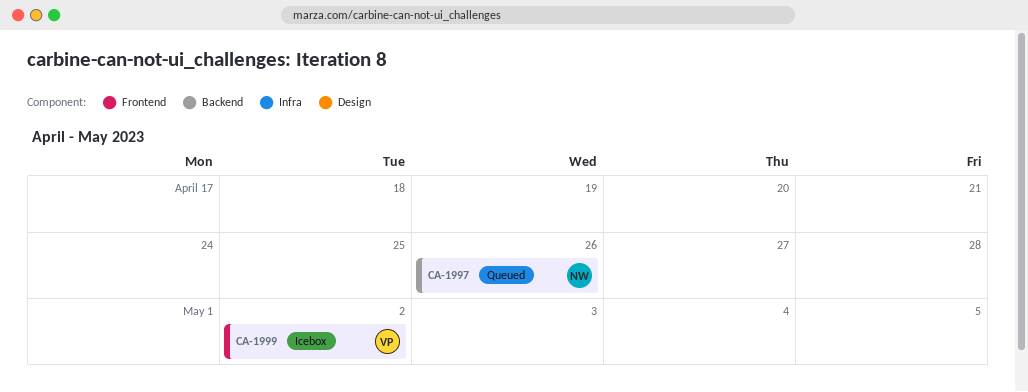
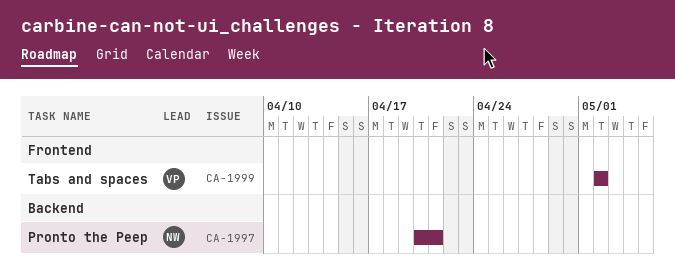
CA-1997, due: Apr 26 -> Apr 21

